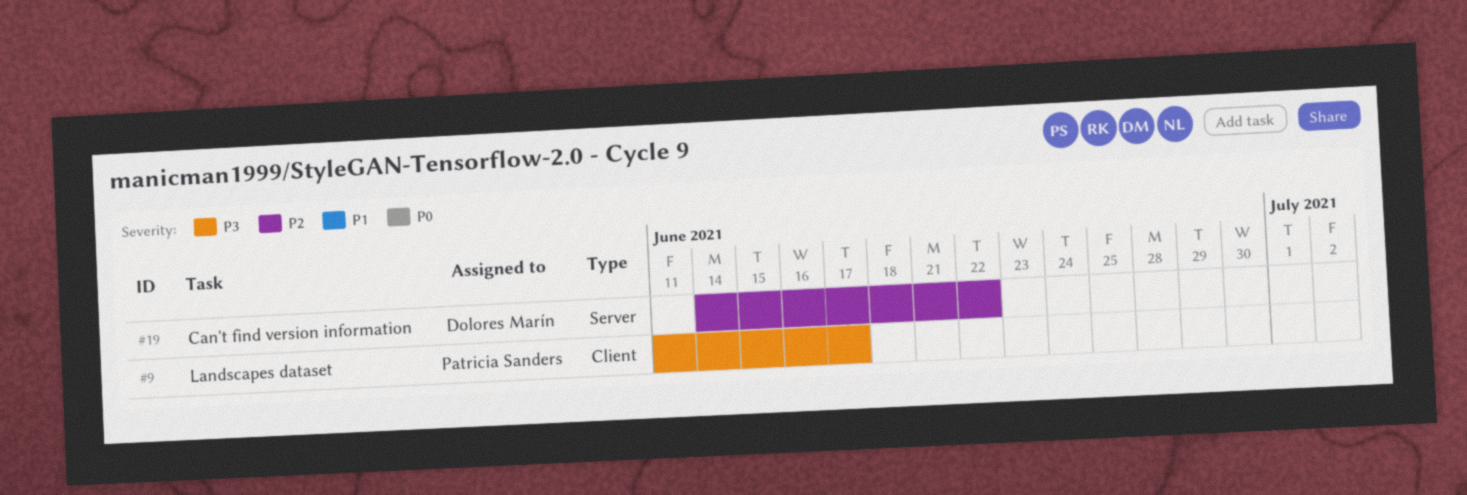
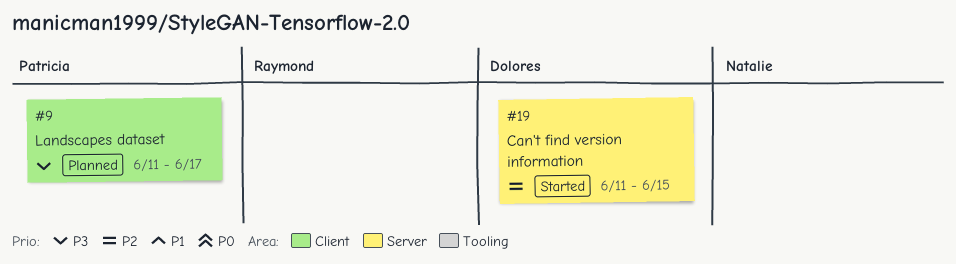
#19, start: Jun 14 -> Jun 11
#19, due: Jun 22 -> Jun 15

